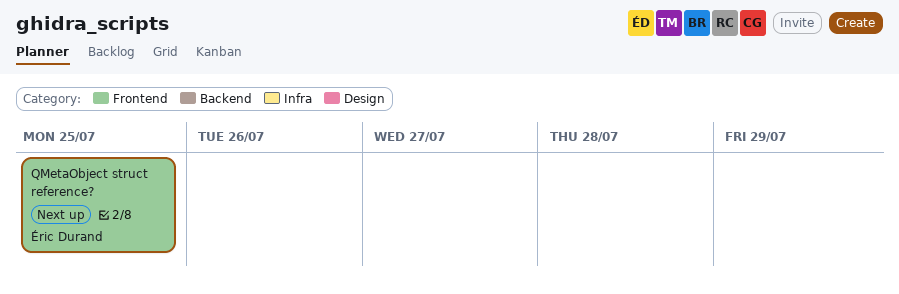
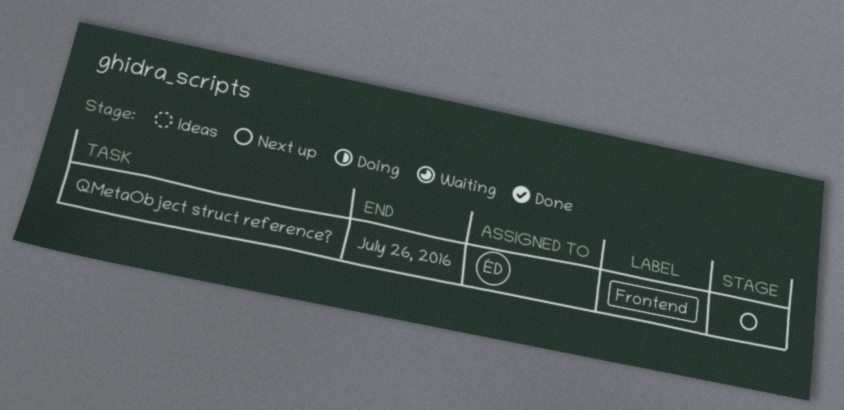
QMetaObject struct reference?, due: Jul 25 -> Jul 26

